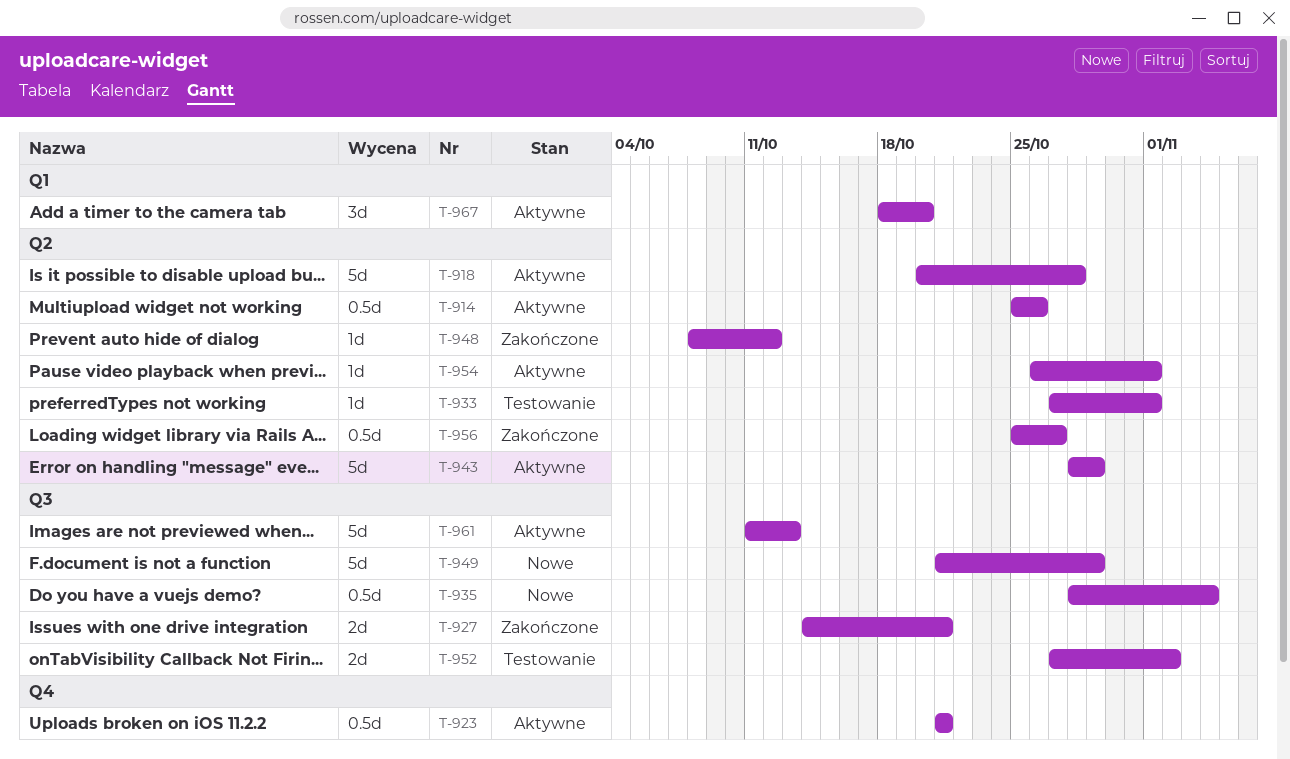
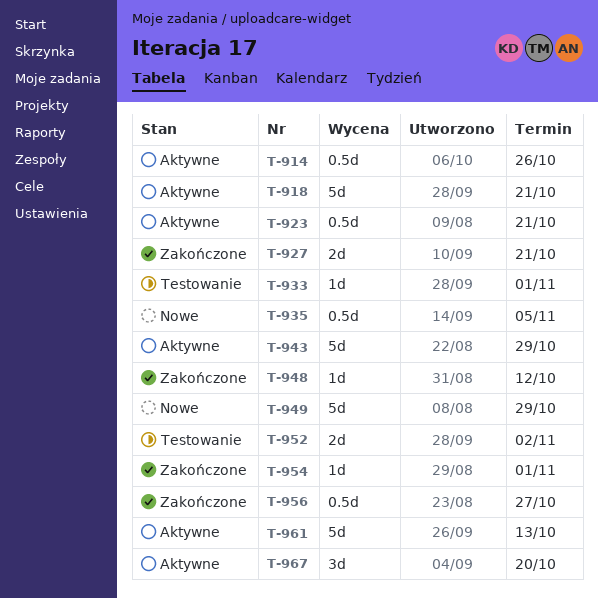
T-918, due: Oct 28 -> Oct 21
T-935, due: Nov 4 -> Nov 5
T-954, status: Aktywne -> Zakończone

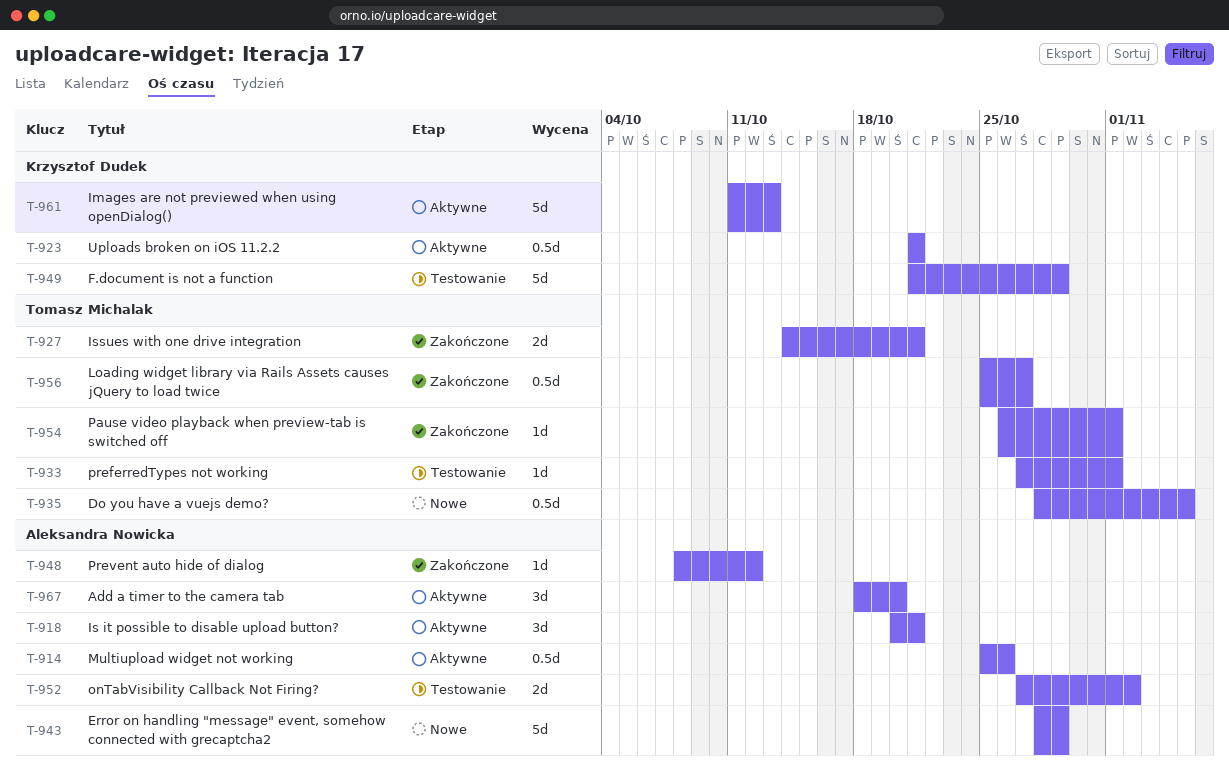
T-918, estimate: 5d -> 3d
T-943, status: Aktywne -> Nowe
T-949, status: Nowe -> Testowanie

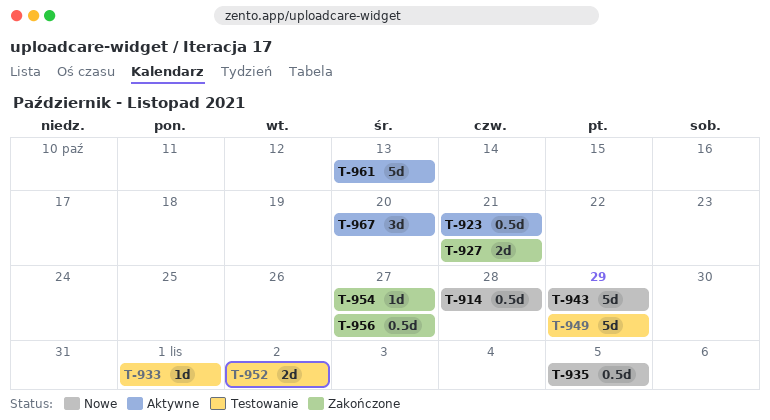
T-914, status: Aktywne -> Nowe
T-914, due: Oct 26 -> Oct 28
T-918: present -> none
T-948: present -> none
T-954, due: Nov 1 -> Oct 27

